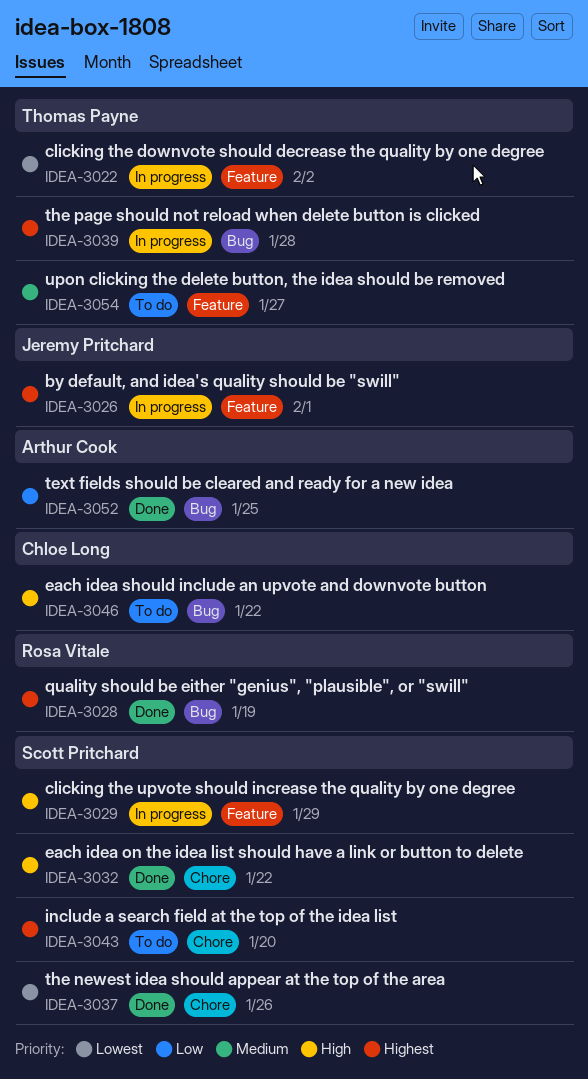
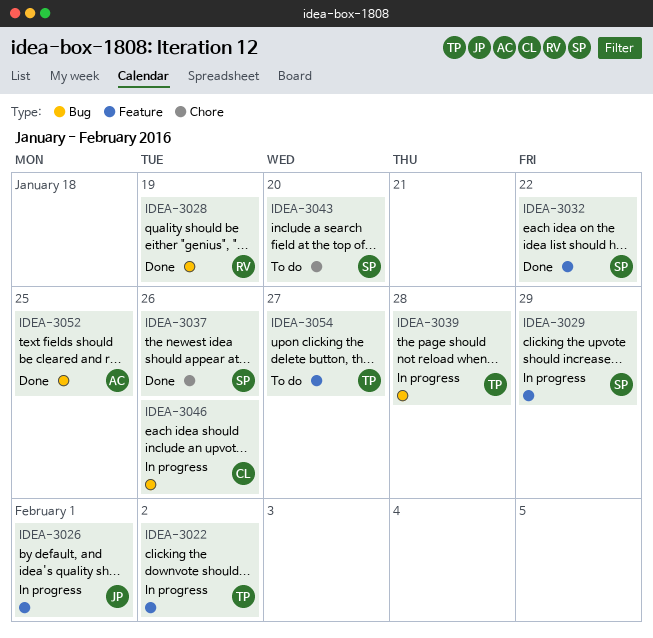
IDEA-3032, label: Chore -> Feature
IDEA-3046, status: To do -> In progress
IDEA-3046, due: Jan 22 -> Jan 26

